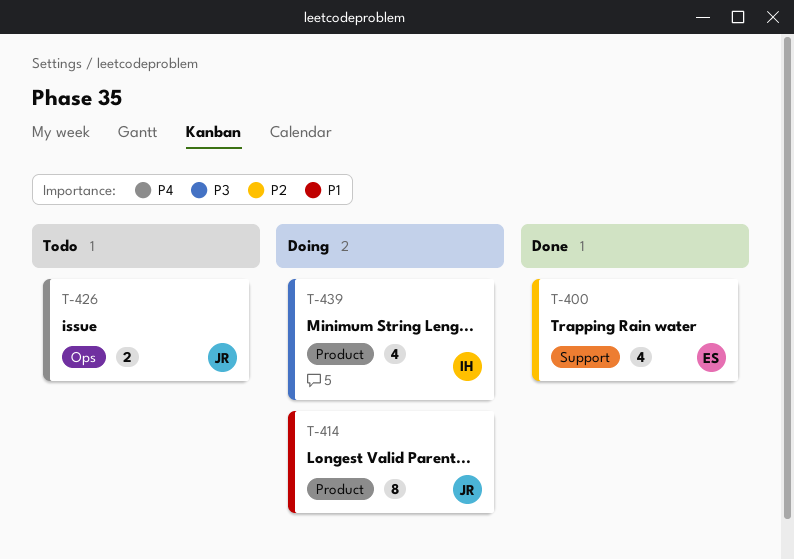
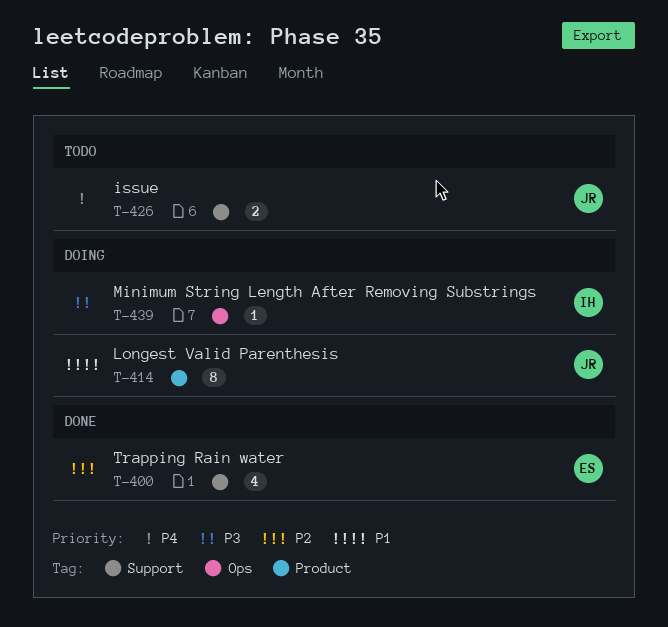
T-426, label: Ops -> Support
T-439, label: Product -> Ops
T-439, estimate: 4 -> 1

